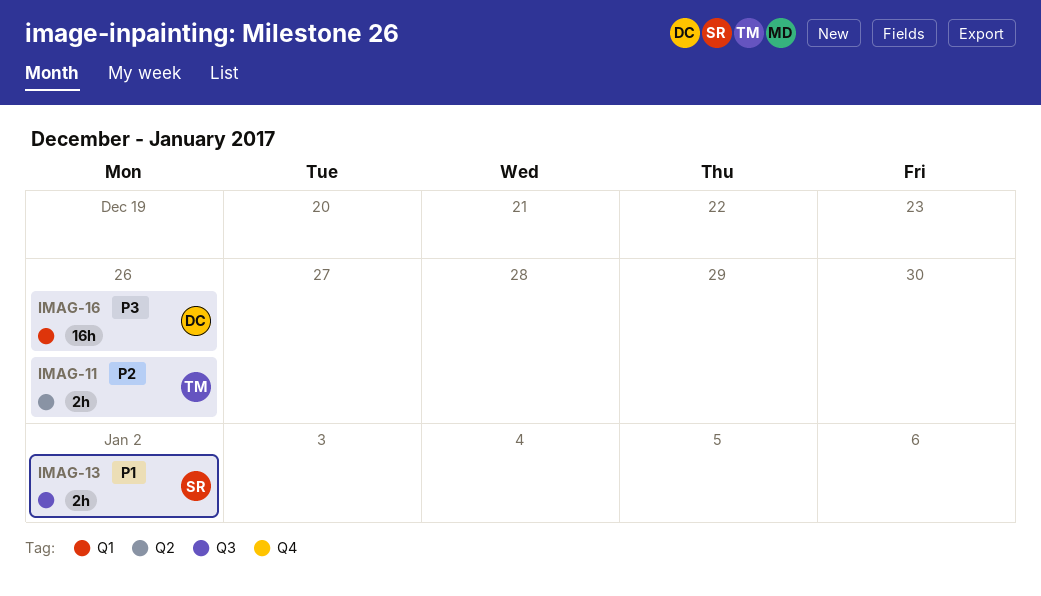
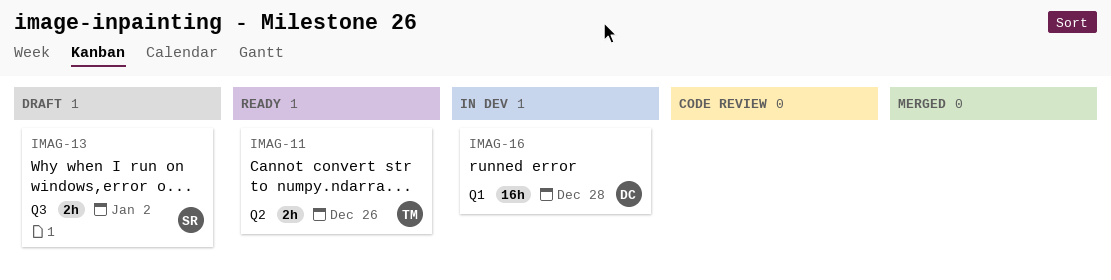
IMAG-16, due: Dec 26 -> Dec 28

